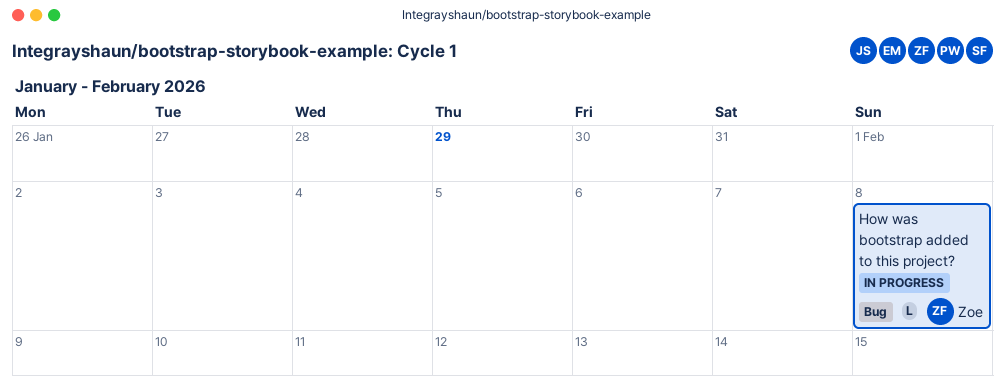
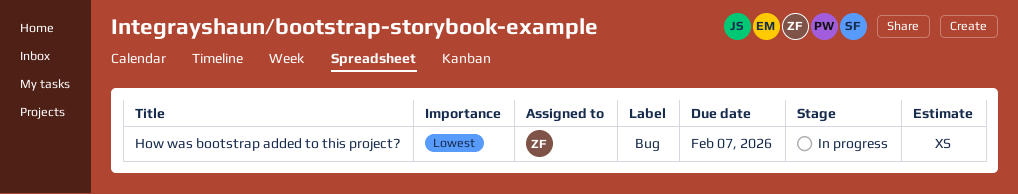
How was bootstrap added to this project?, estimate: L -> XS
How was bootstrap added to this project?, due: Feb 8 -> Feb 7

